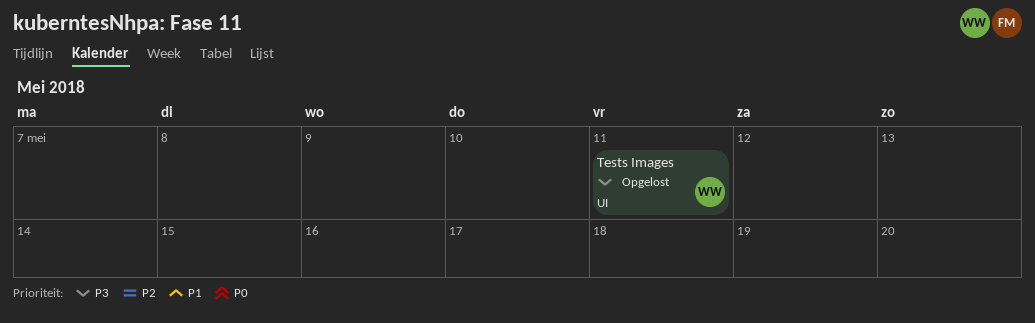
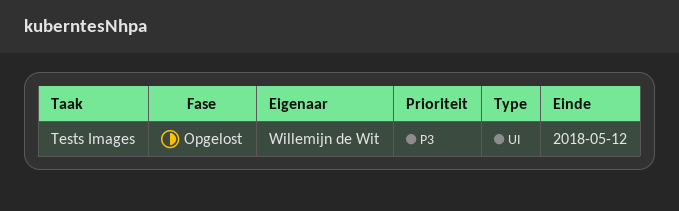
Tests Images, due: May 11 -> May 12

